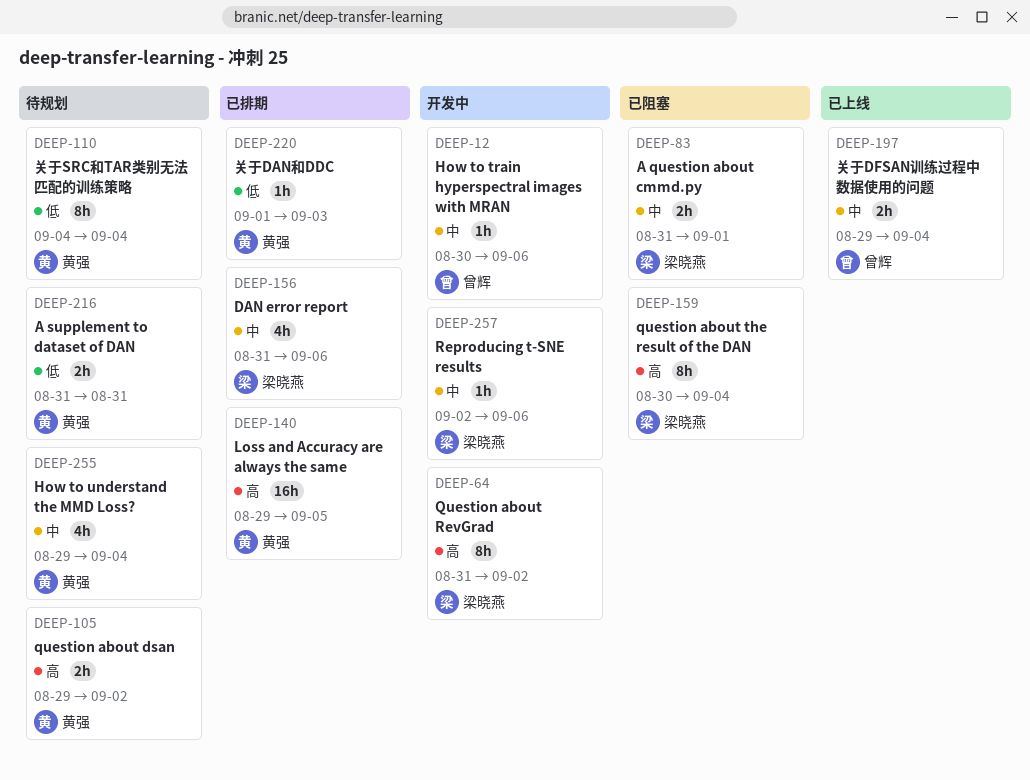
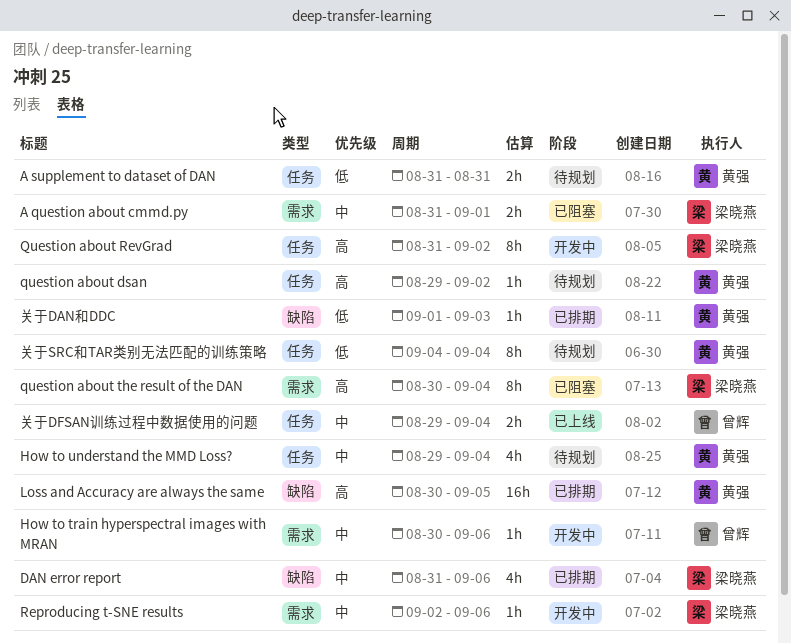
Loss and Accuracy are always the same, start: Aug 29 -> Aug 30
question about dsan, estimate: 2h -> 1h

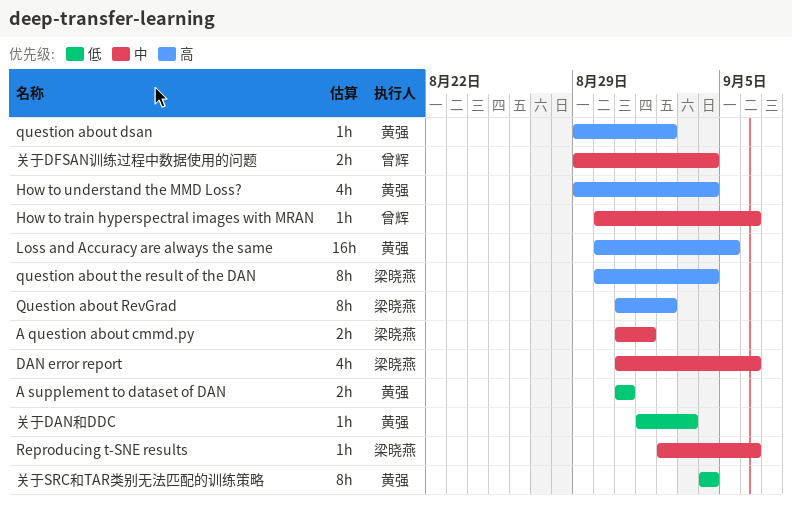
How to understand the MMD Loss?, priority: 中 -> 高

